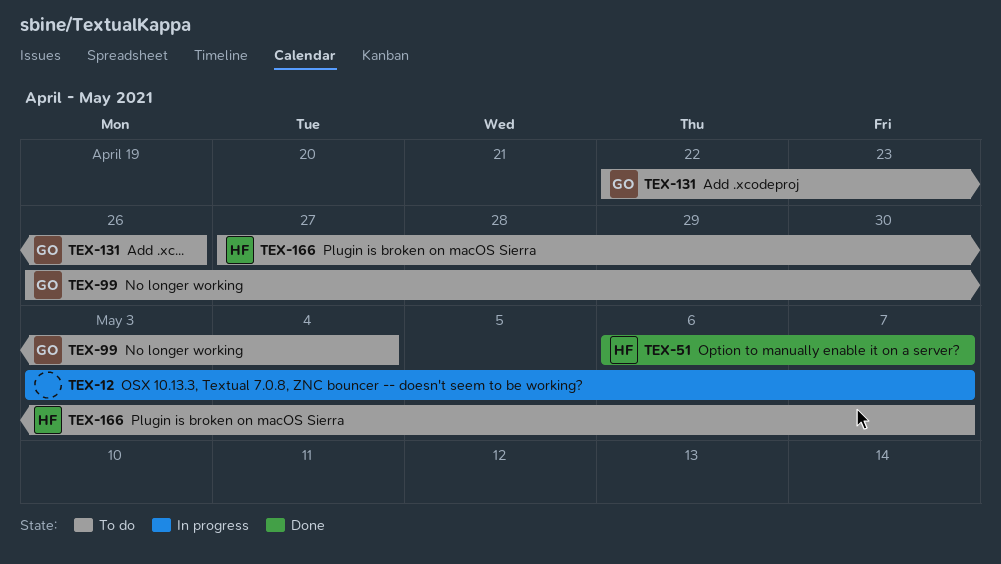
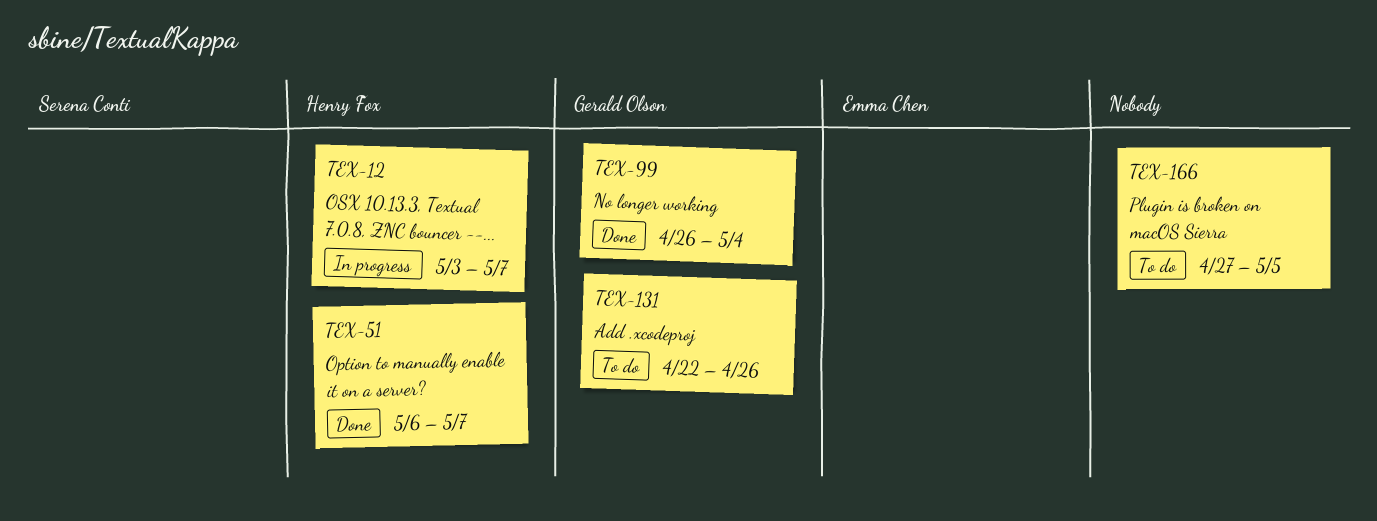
TEX-12, owner: none -> Henry Fox
TEX-99, status: To do -> Done
TEX-166, owner: Henry Fox -> none
TEX-166, due: May 7 -> May 5

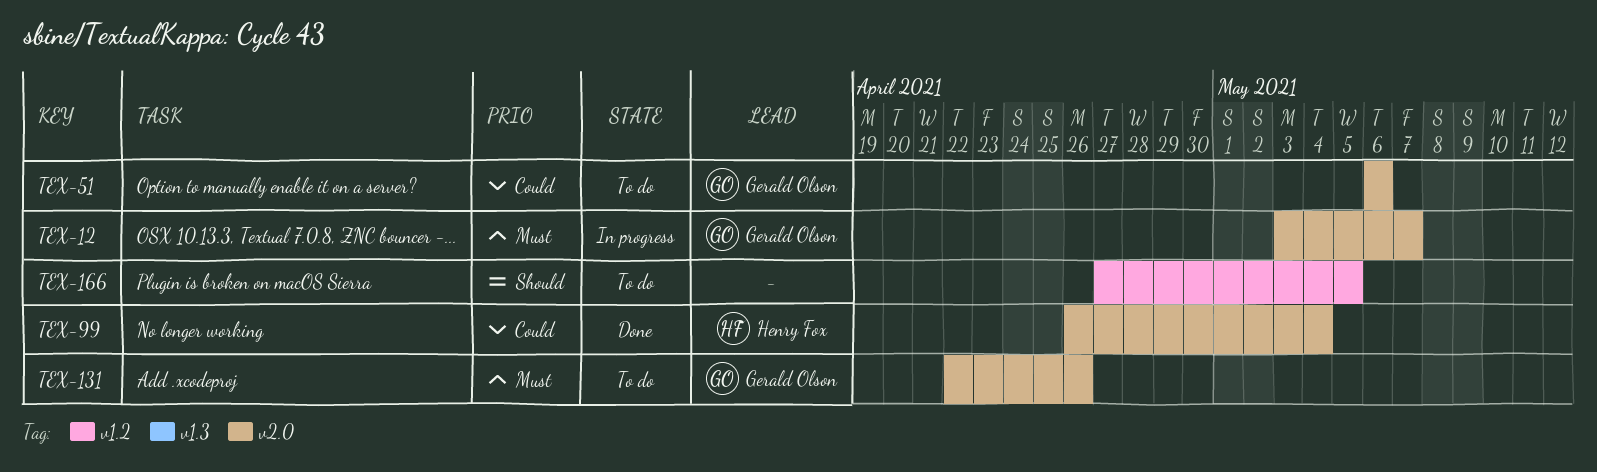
TEX-12, owner: Henry Fox -> Gerald Olson
TEX-51, status: Done -> To do
TEX-51, owner: Henry Fox -> Gerald Olson
TEX-51, due: May 7 -> May 6
TEX-99, owner: Gerald Olson -> Henry Fox

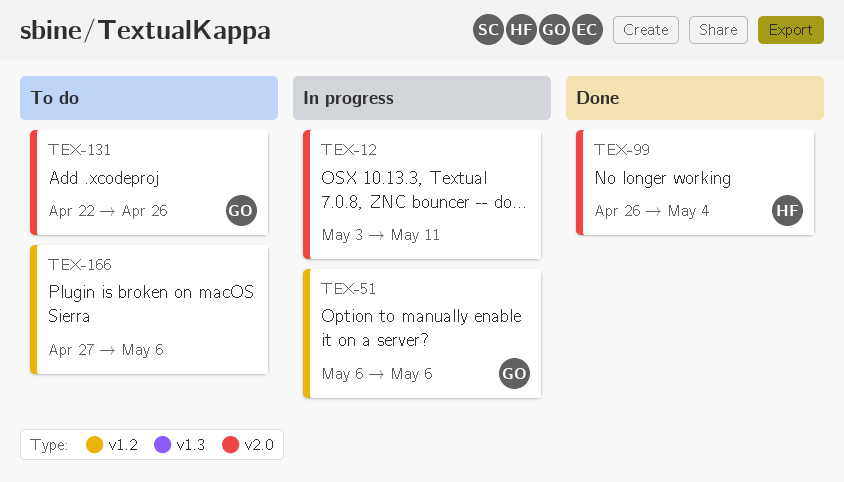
TEX-12, owner: Gerald Olson -> none
TEX-12, due: May 7 -> May 11
TEX-51, status: To do -> In progress
TEX-51, label: v2.0 -> v1.2
TEX-166, due: May 5 -> May 6

